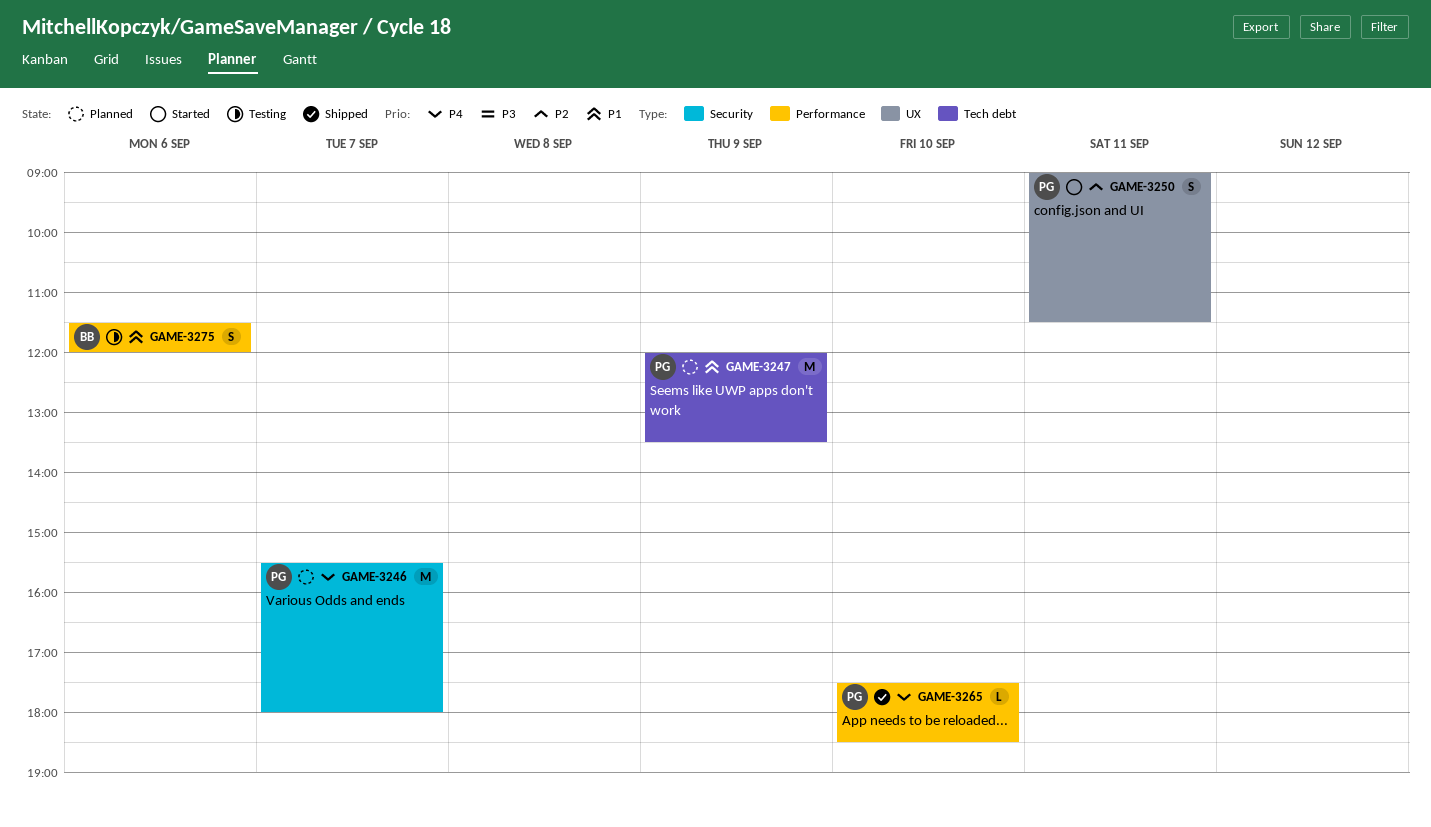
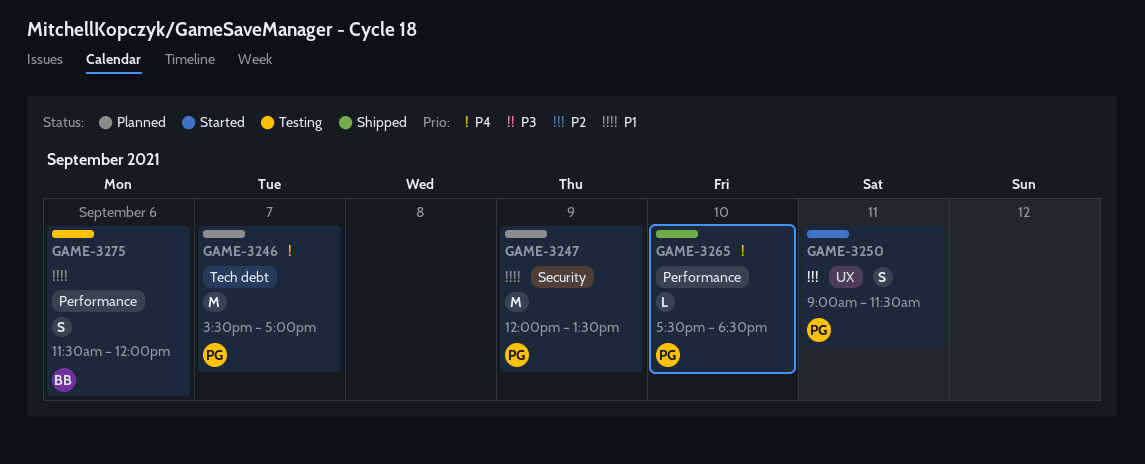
GAME-3246, label: Security -> Tech debt
GAME-3246, ends: 18:00 -> 17:00
GAME-3247, label: Tech debt -> Security

